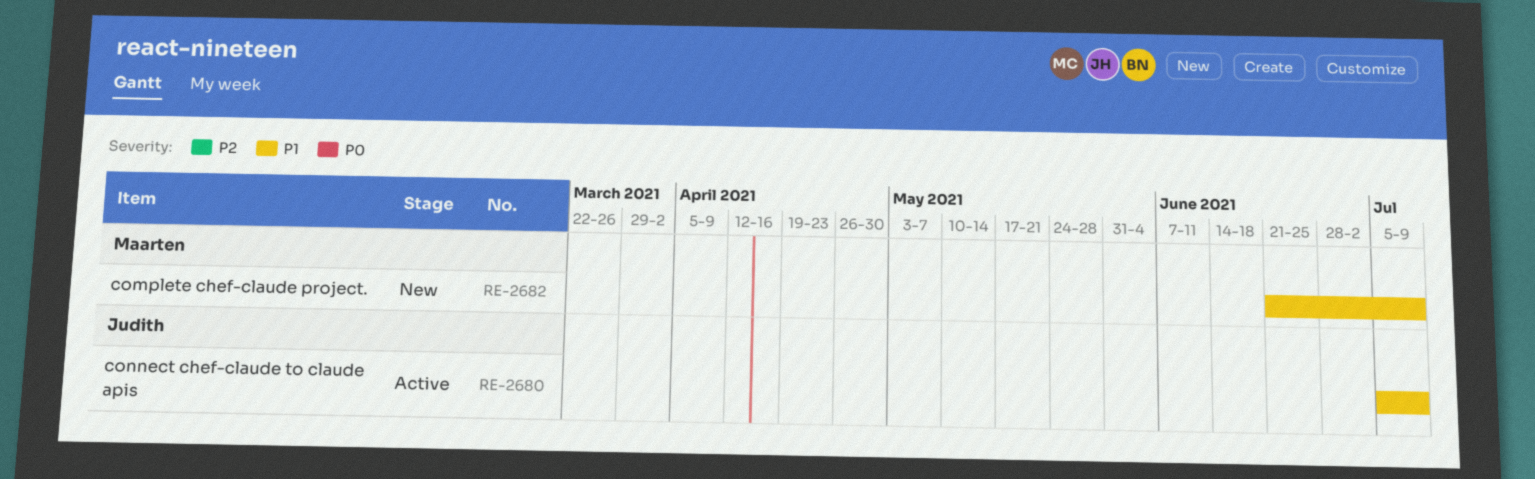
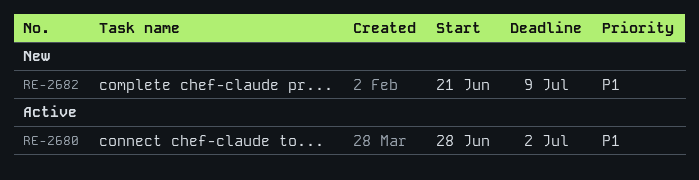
RE-2680, start: Jul 5 -> Jun 28
RE-2680, due: Jul 9 -> Jul 2

